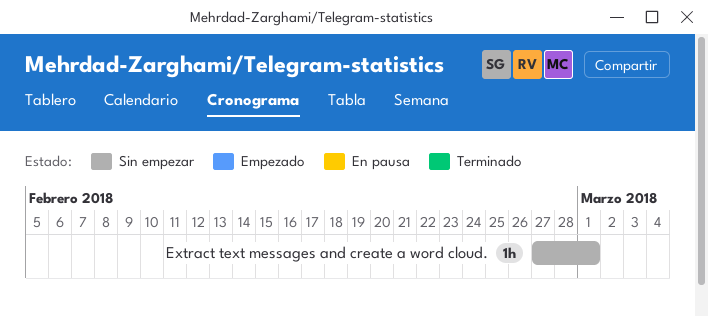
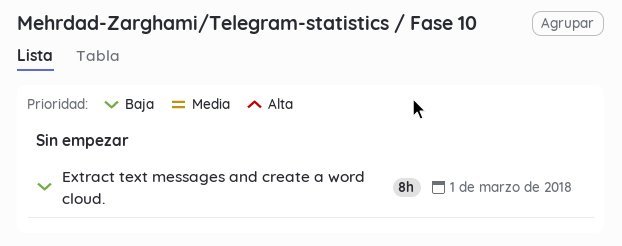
Extract text messages and create a word cloud., estimate: 1h -> 8h

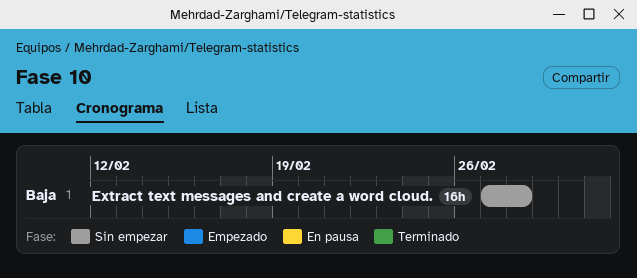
Extract text messages and create a word cloud., estimate: 8h -> 16h
Extract text messages and create a word cloud., due: Mar 1 -> Feb 28

